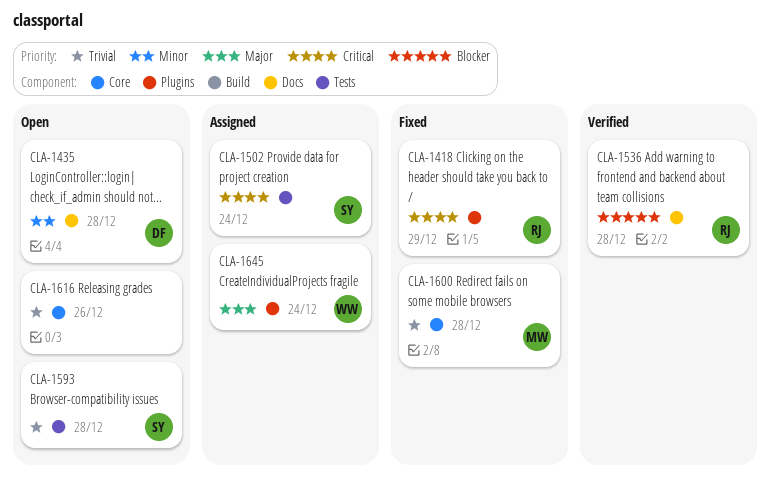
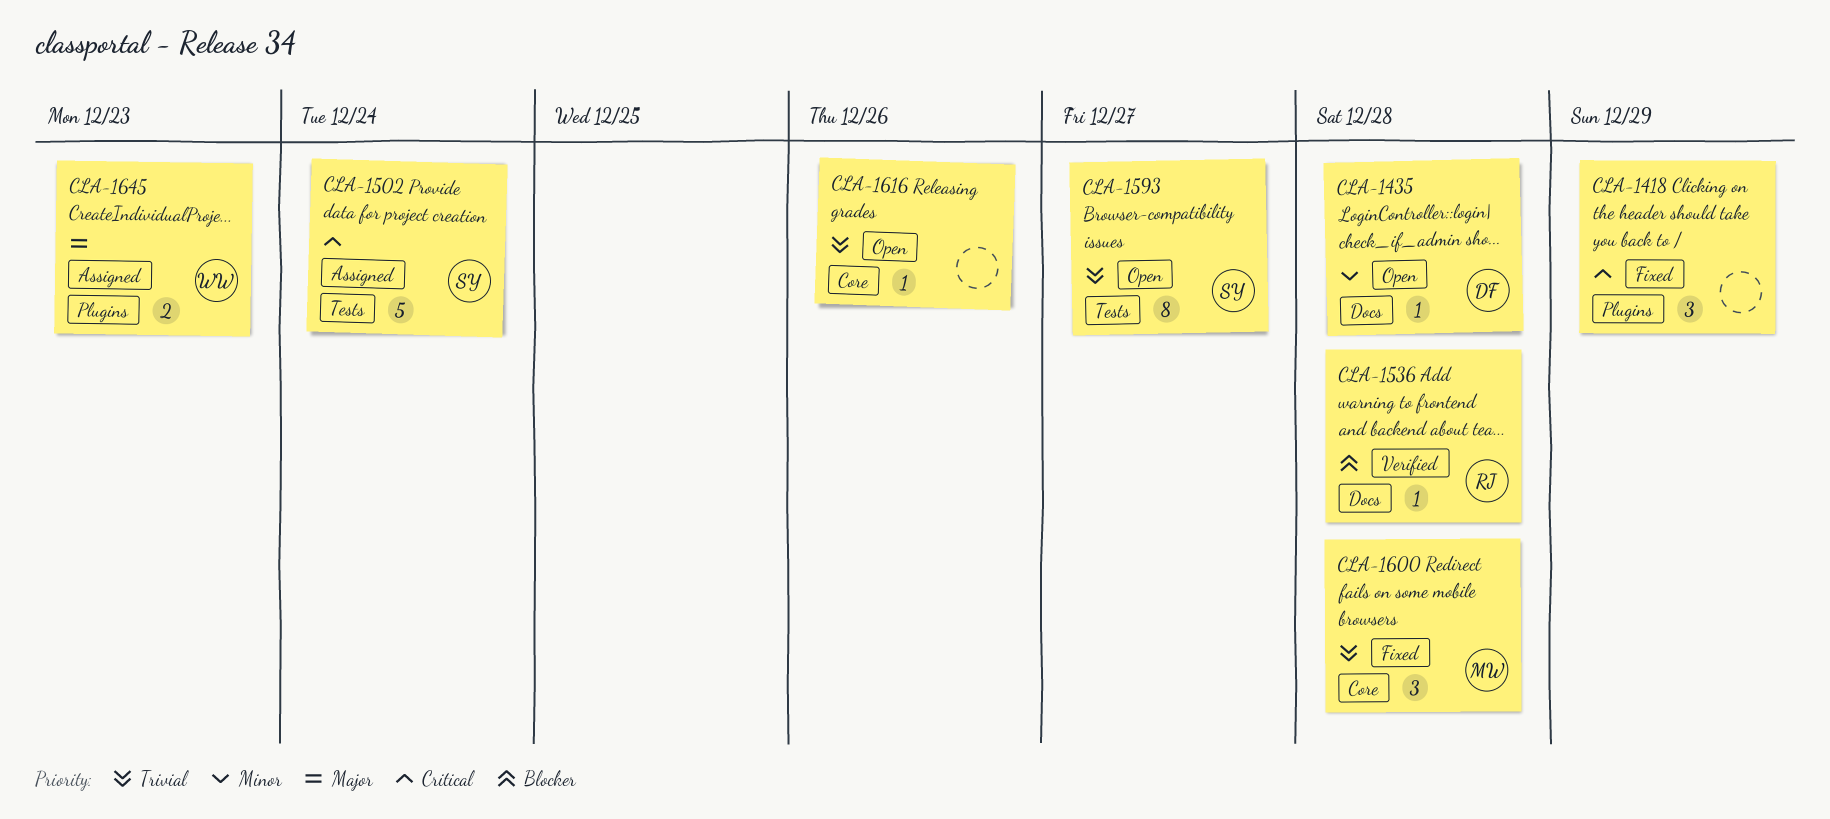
CLA-1418, owner: RJ -> none
CLA-1593, due: Dec 28 -> Dec 27
CLA-1645, due: Dec 24 -> Dec 23

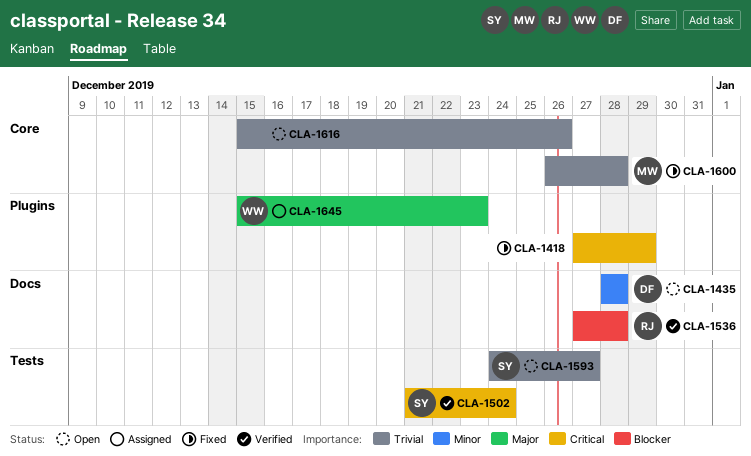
CLA-1502, status: Assigned -> Verified

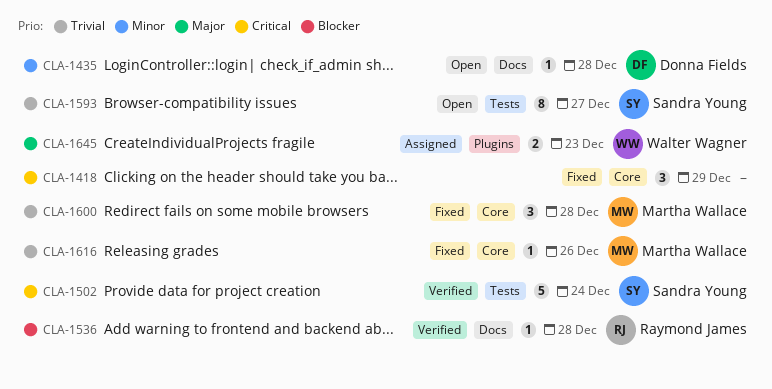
CLA-1418, label: Plugins -> Core
CLA-1616, status: Open -> Fixed
CLA-1616, owner: none -> Martha Wallace

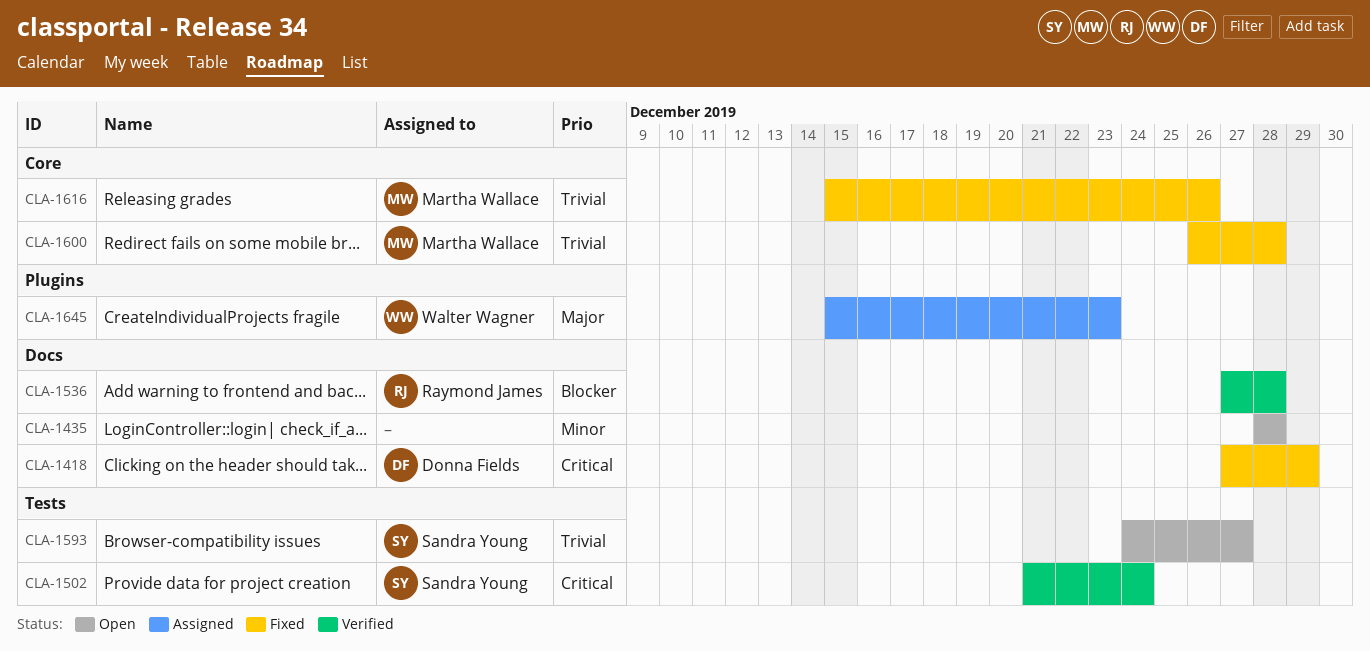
CLA-1418, owner: none -> Donna Fields
CLA-1418, label: Core -> Docs
CLA-1435, owner: Donna Fields -> none

